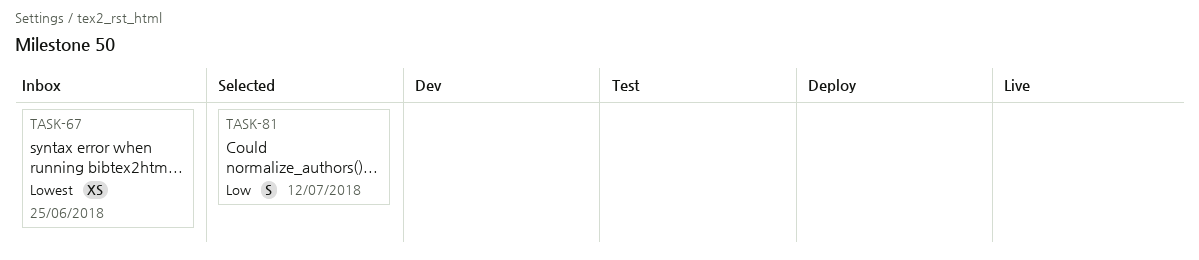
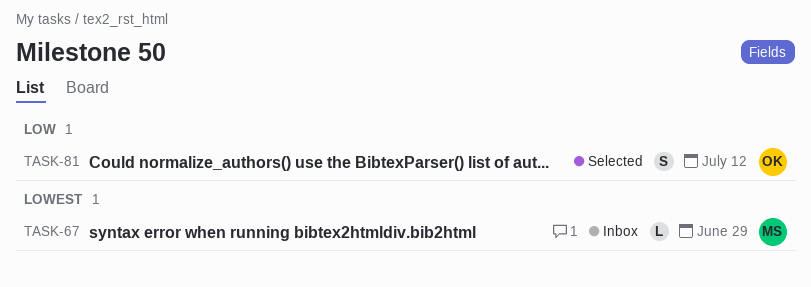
TASK-67, estimate: XS -> L
TASK-67, due: Jun 25 -> Jun 29

